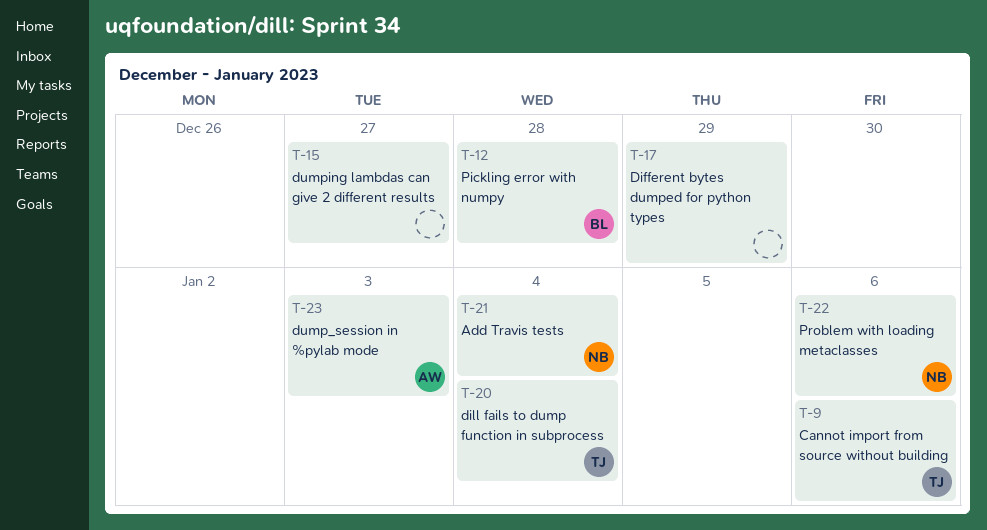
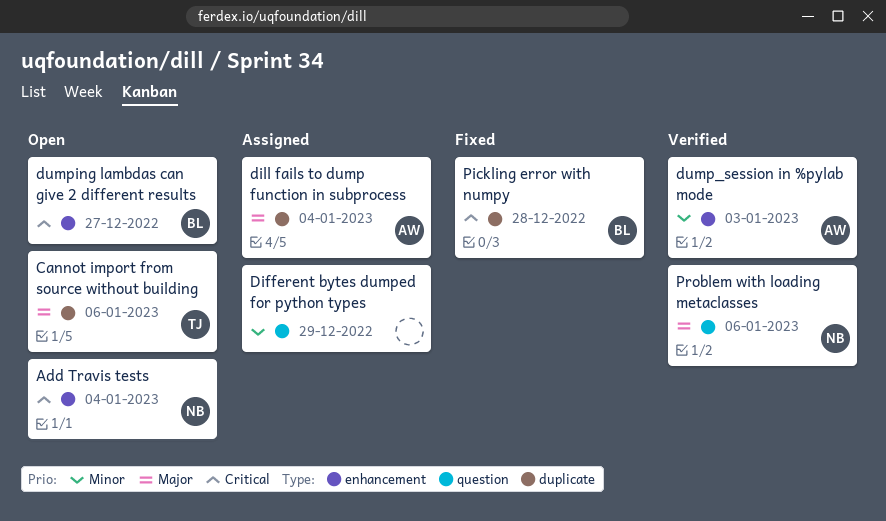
dill fails to dump function in subprocess, owner: TJ -> AW
dumping lambdas can give 2 different results, owner: none -> BL

